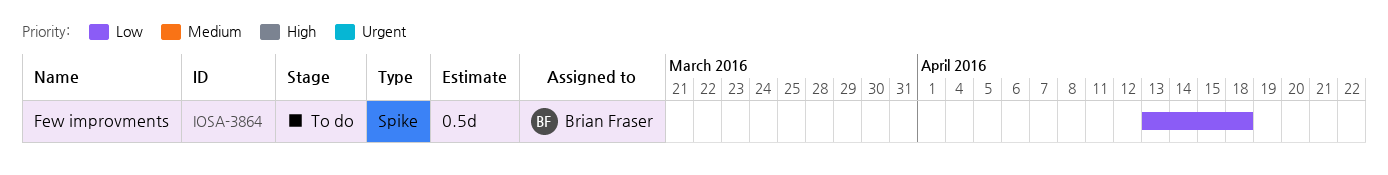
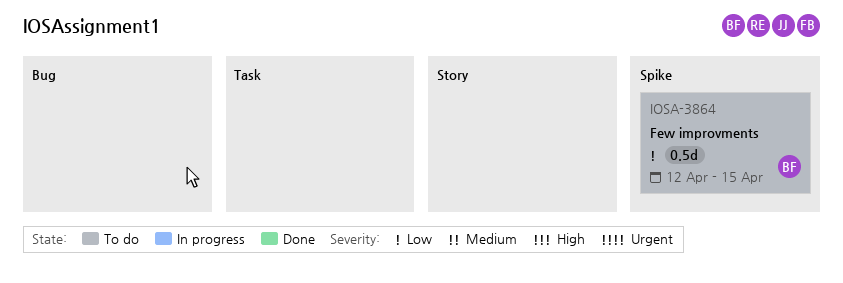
IOSA-3864, start: Apr 13 -> Apr 12
IOSA-3864, due: Apr 18 -> Apr 15

